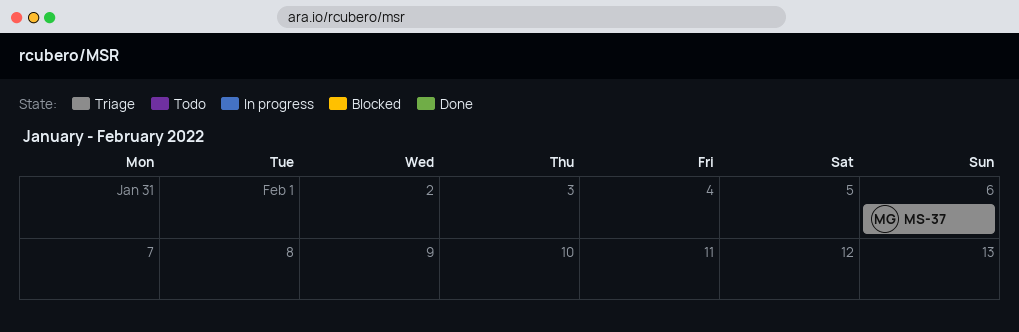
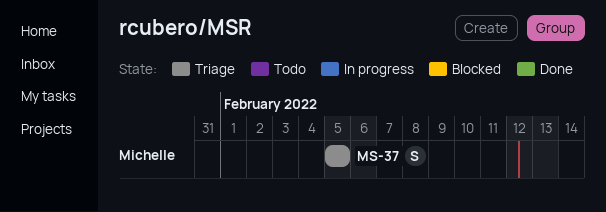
MS-37, start: Feb 6 -> Feb 5
MS-37, due: Feb 6 -> Feb 5

